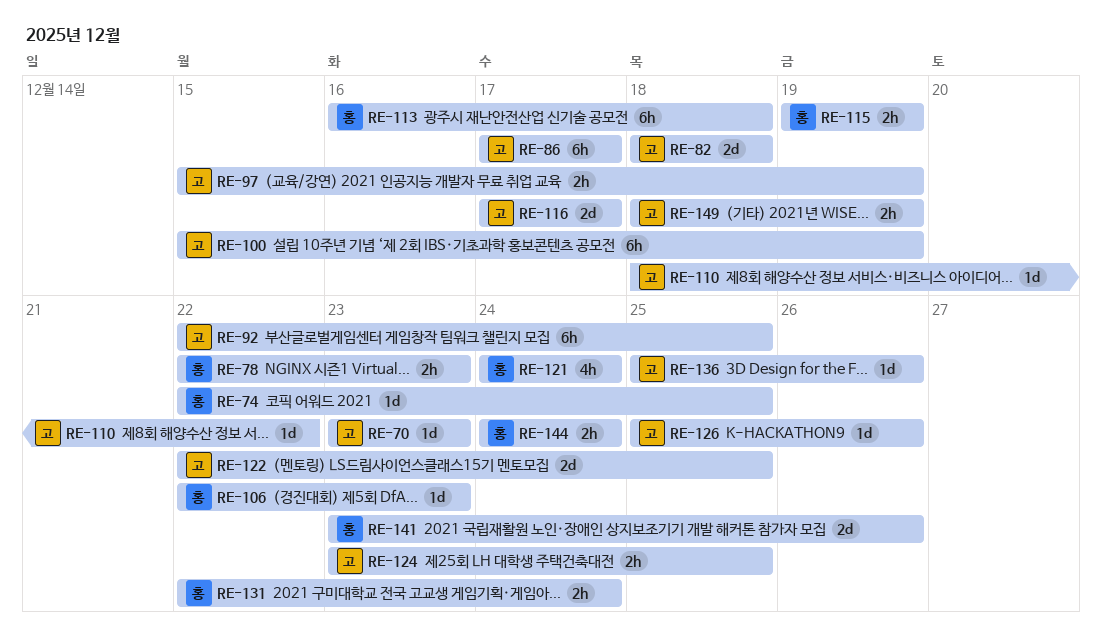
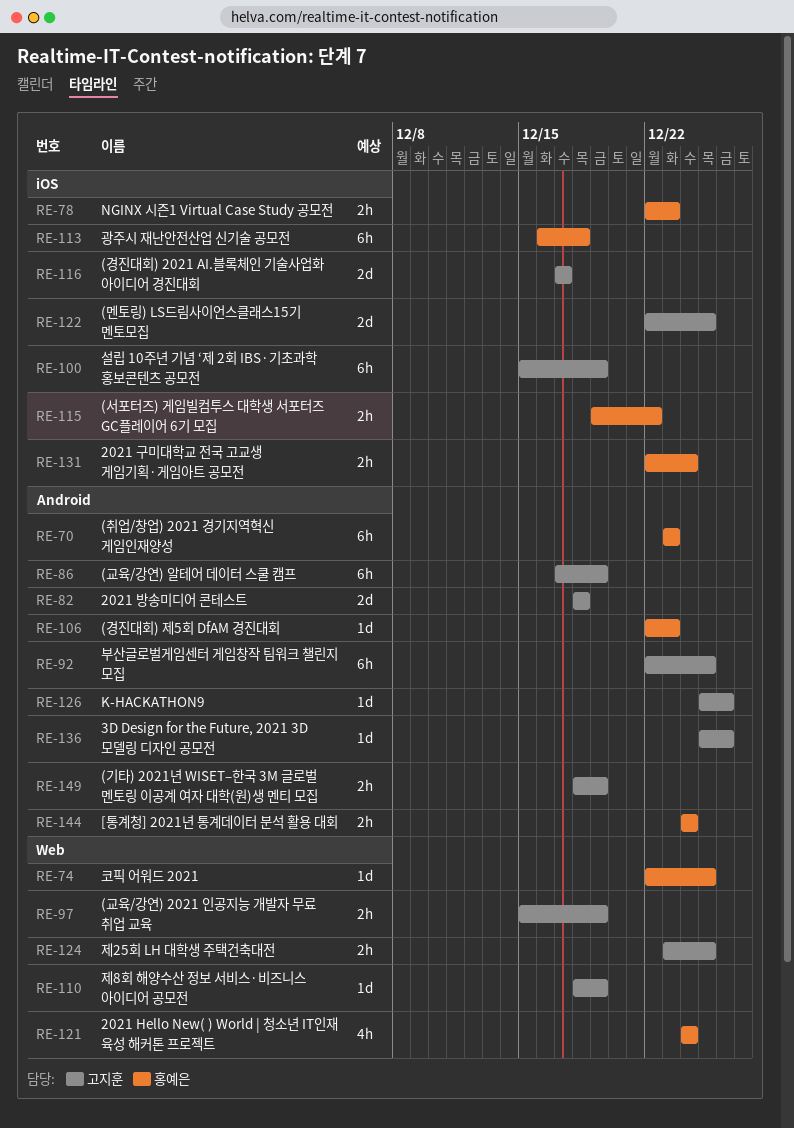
RE-70, owner: 고지훈 -> 홍예은
RE-70, estimate: 1d -> 6h
RE-86, due: Dec 17 -> Dec 19
RE-110, due: Dec 22 -> Dec 19
RE-115, due: Dec 19 -> Dec 22
RE-141: present -> none

